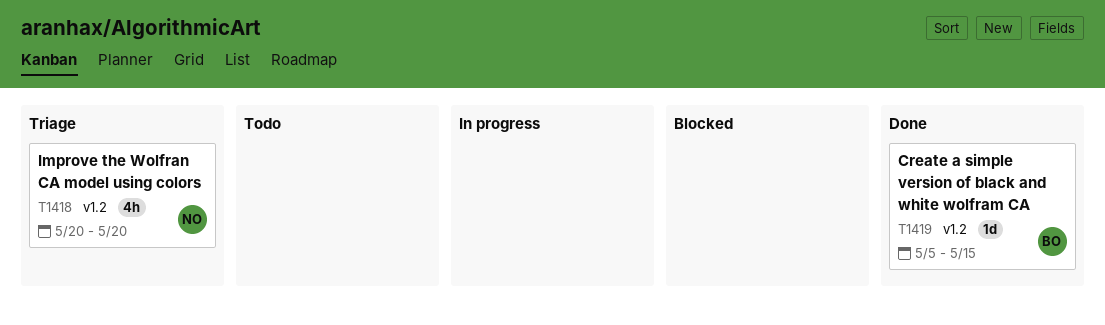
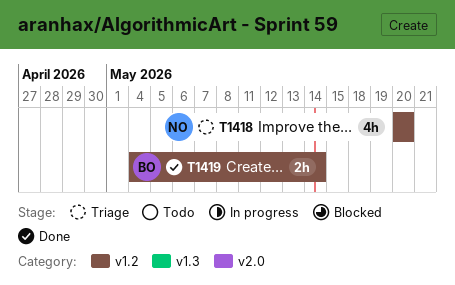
T1419, estimate: 1d -> 2h
T1419, start: May 5 -> May 4
T1419, due: May 15 -> May 14

